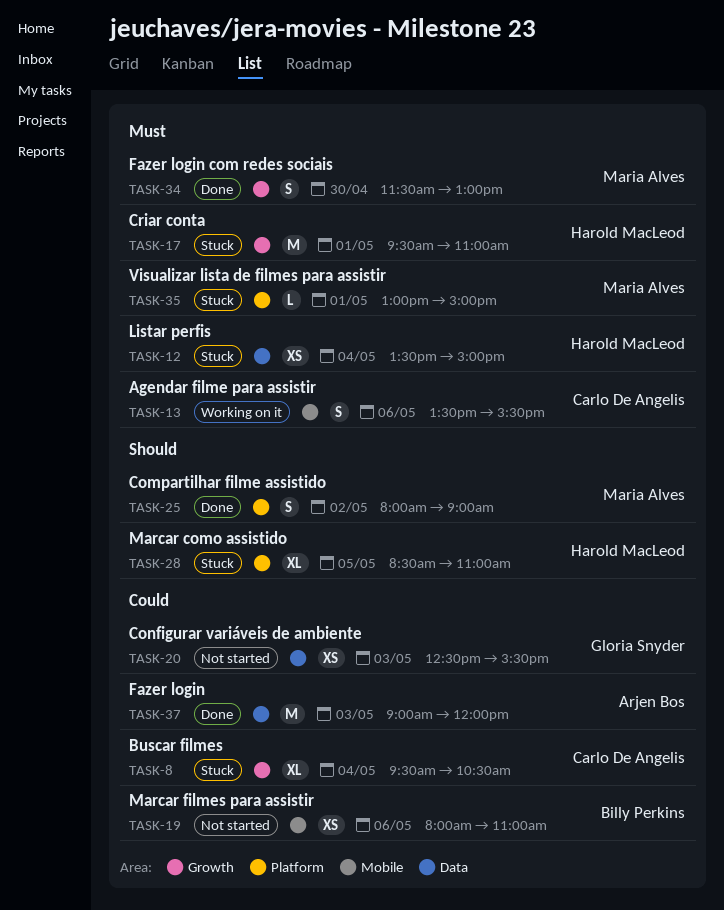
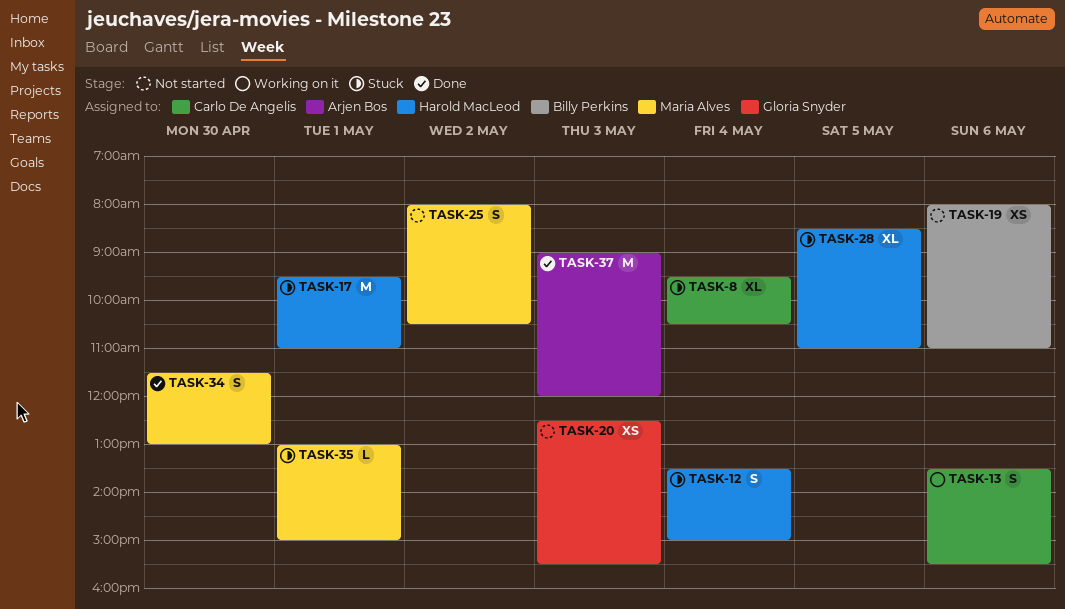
TASK-12, estimate: XS -> S
TASK-25, status: Done -> Not started
TASK-25, ends: 09:00 -> 10:30

